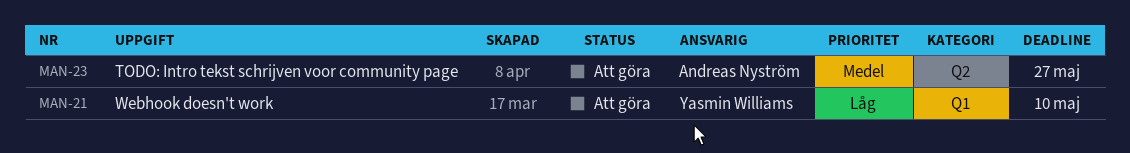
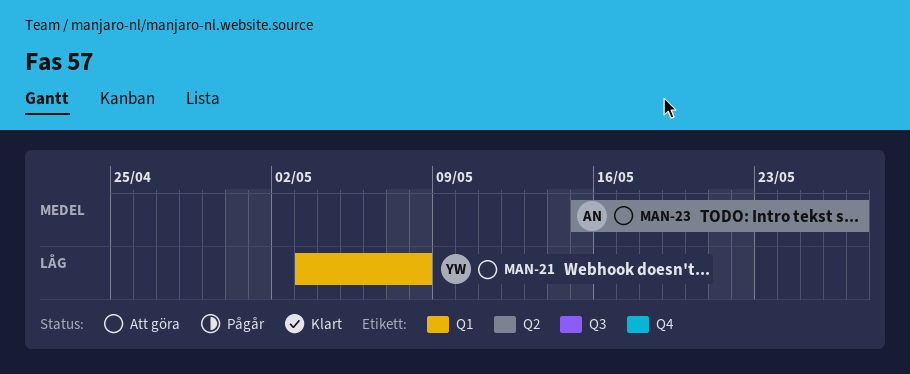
MAN-21, due: May 10 -> May 8

